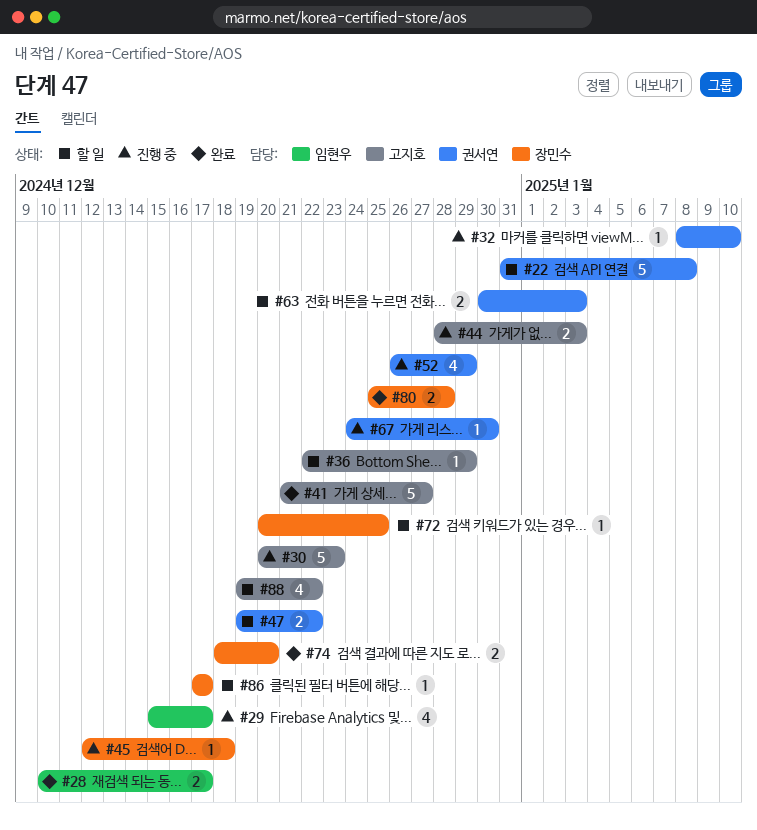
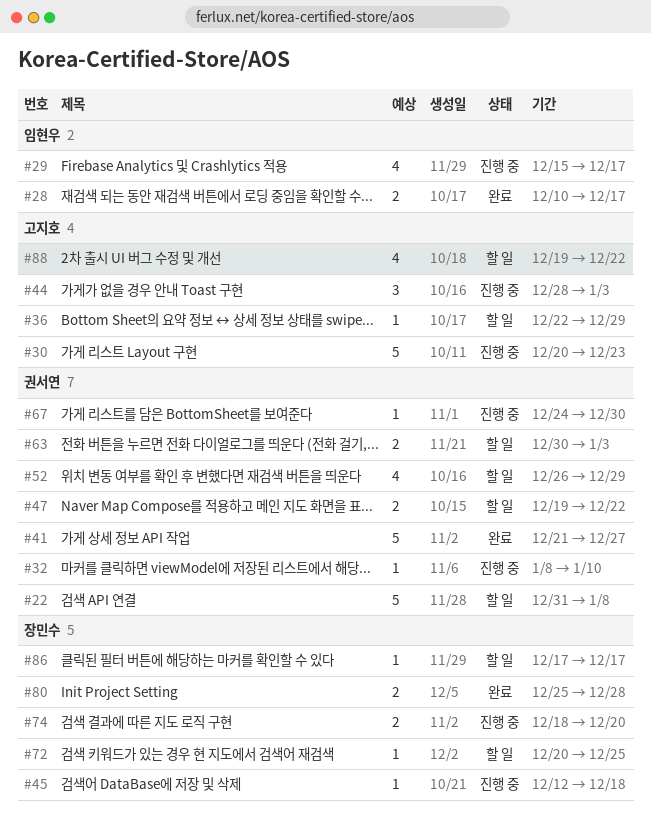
#41, owner: 고지호 -> 권서연
#44, estimate: 2 -> 3
#52, status: 진행 중 -> 할 일
#74, status: 완료 -> 진행 중

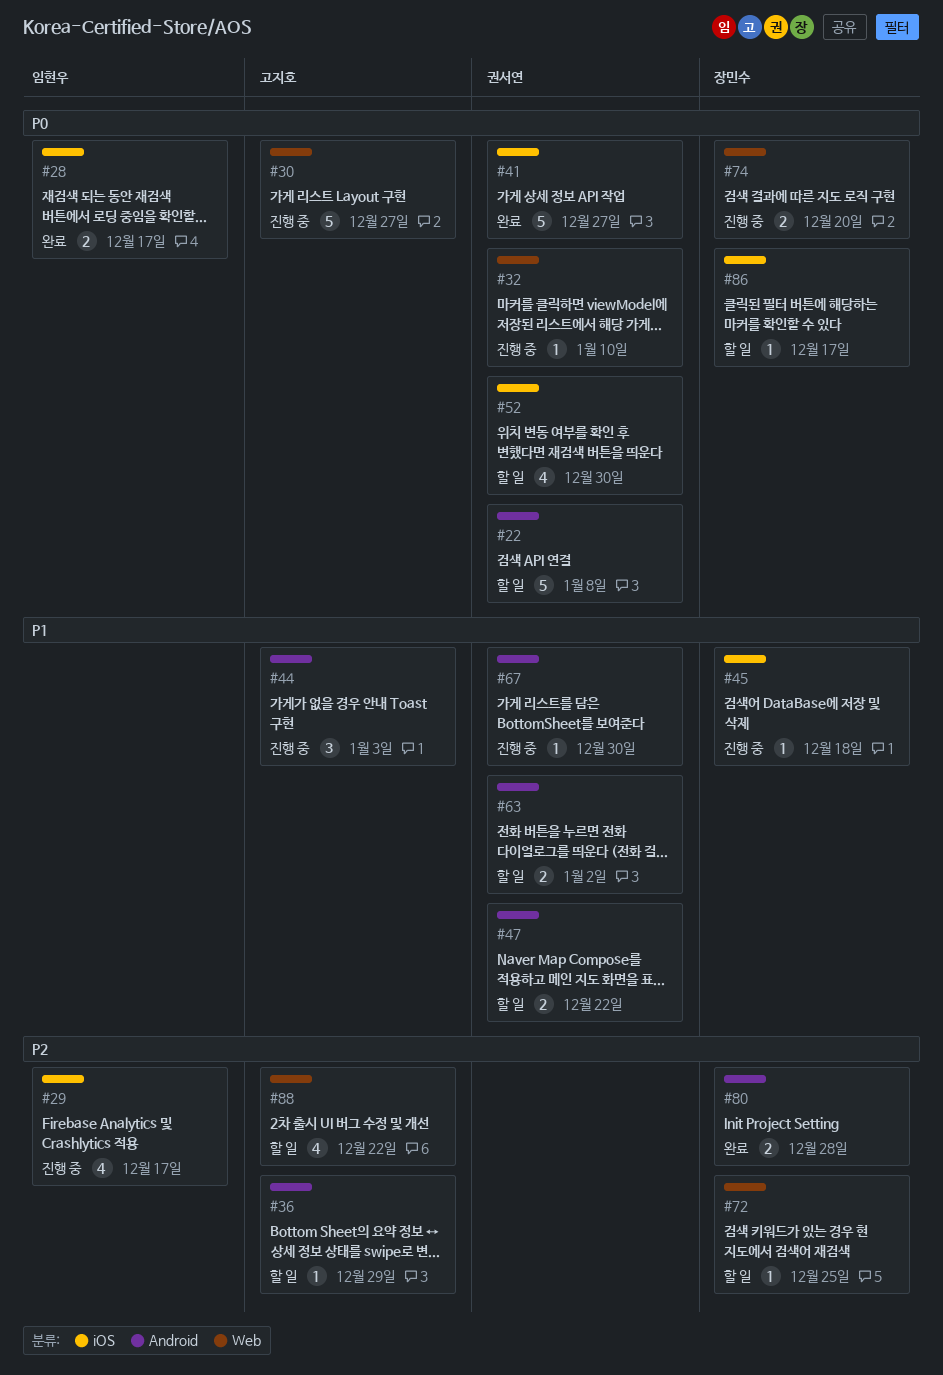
#30, due: Dec 23 -> Dec 27
#52, due: Dec 29 -> Dec 30
#63, due: Jan 3 -> Jan 2

